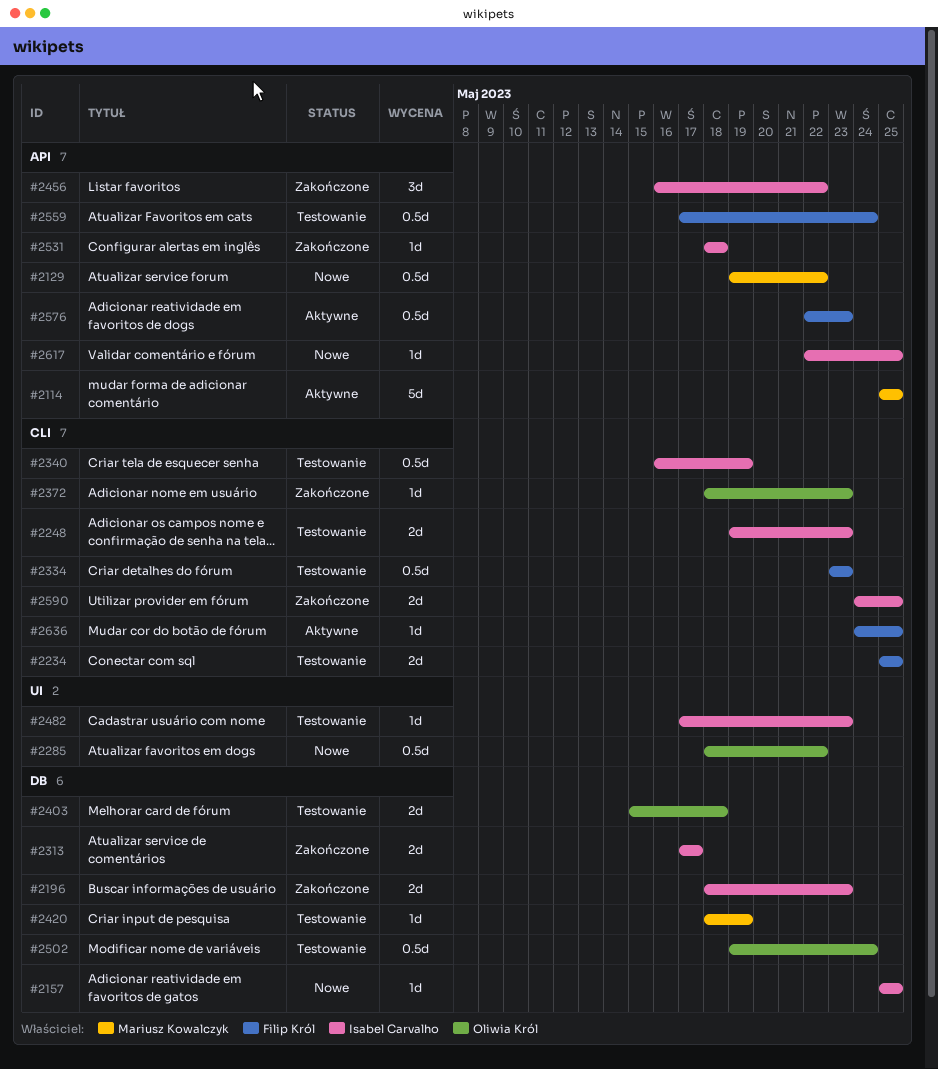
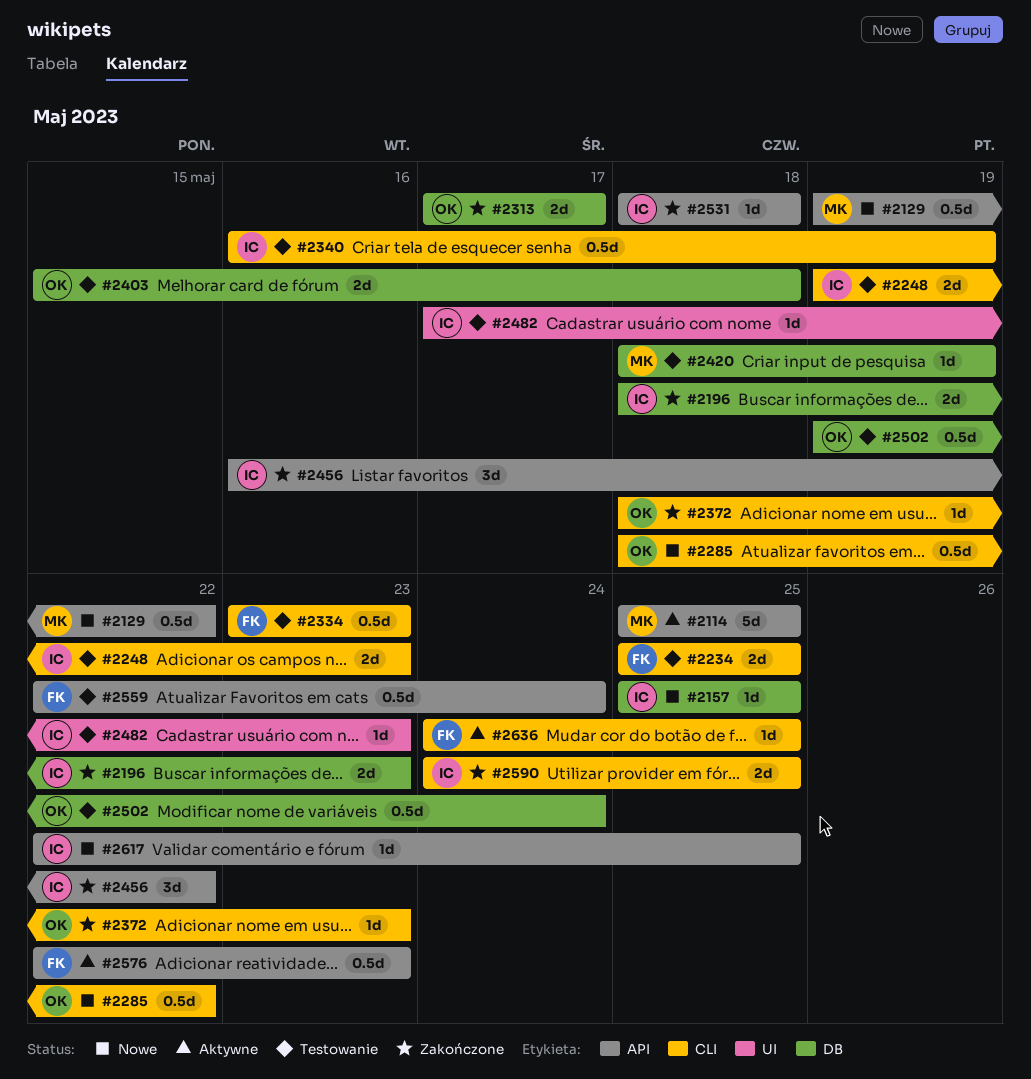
#2285, label: UI -> CLI
#2313, owner: Isabel Carvalho -> Oliwia Król
#2559, start: May 17 -> May 22

